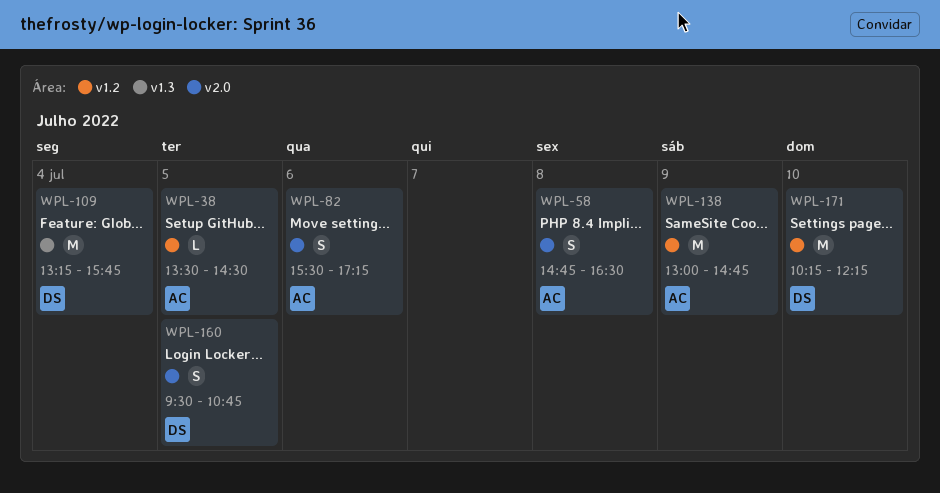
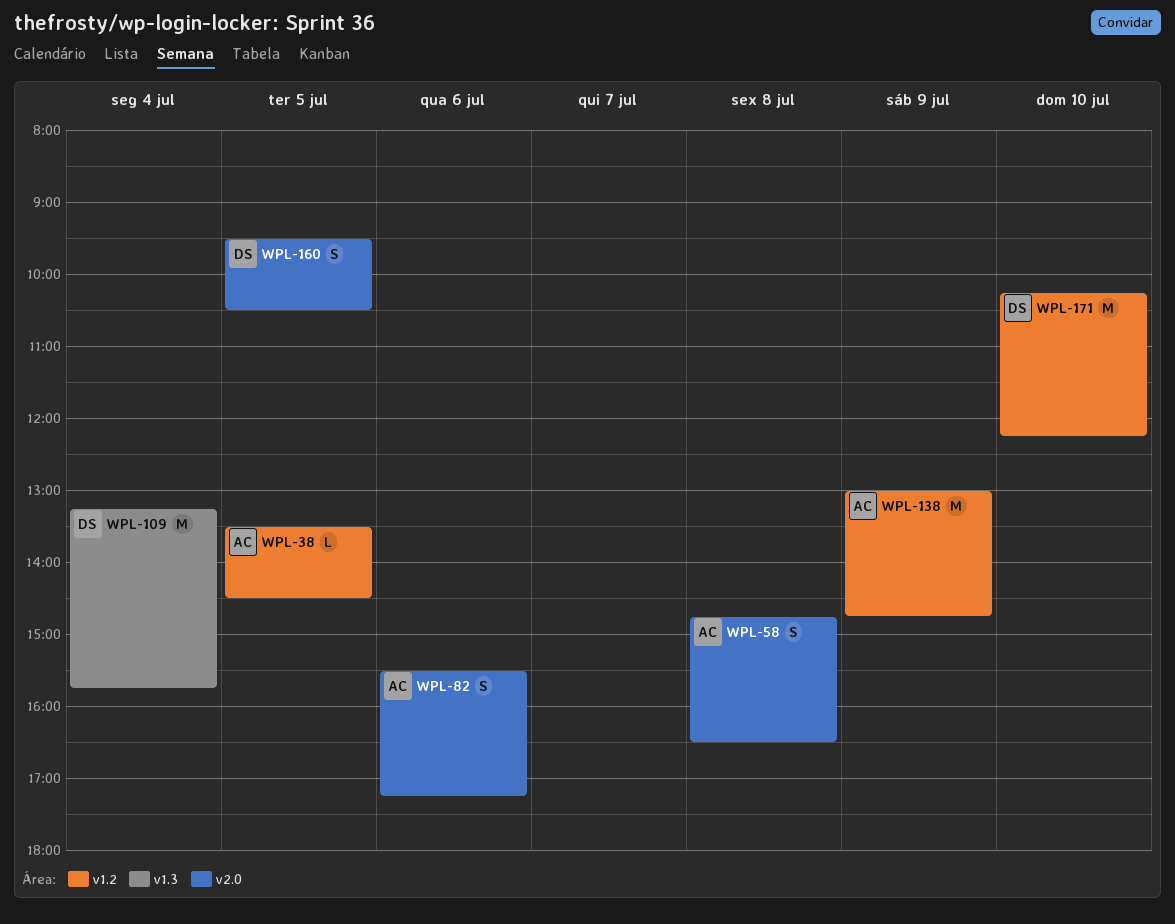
WPL-160, ends: 10:45 -> 10:30

